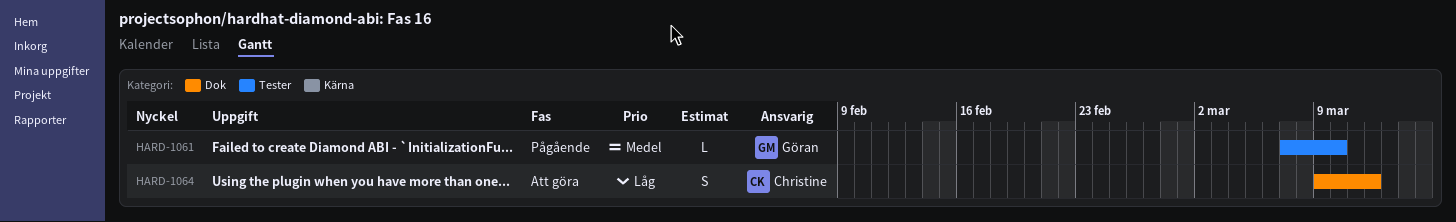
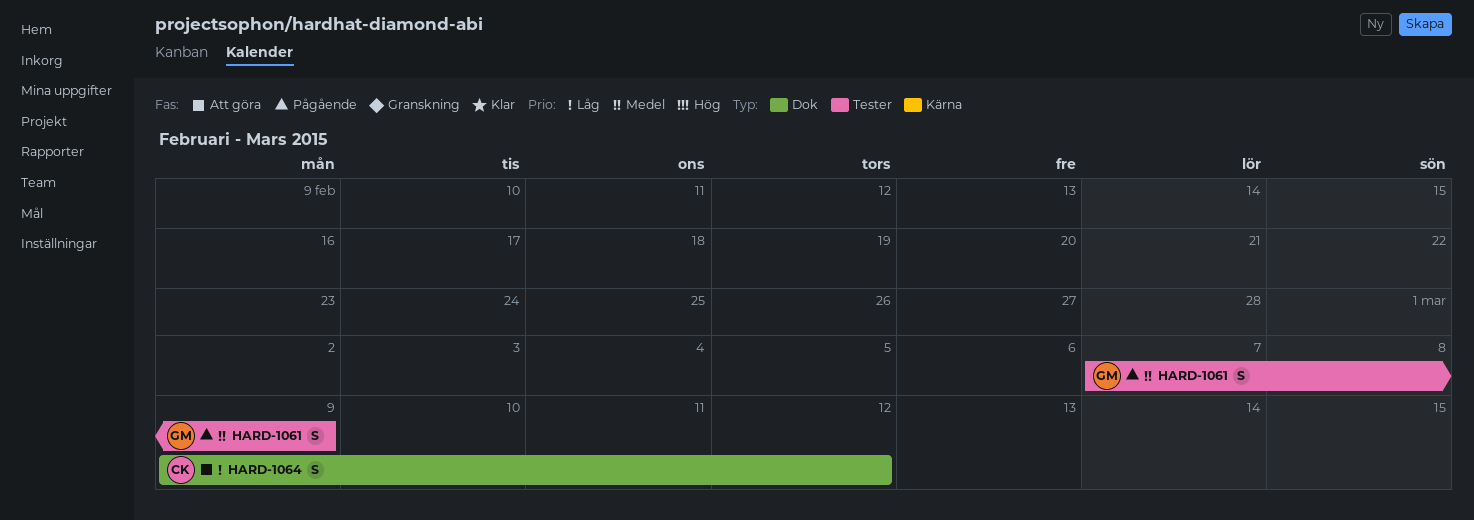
HARD-1061, estimate: L -> S
HARD-1061, due: Mar 10 -> Mar 9

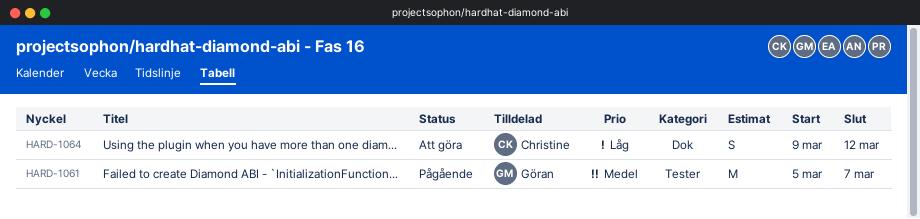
HARD-1061, estimate: S -> M
HARD-1061, start: Mar 7 -> Mar 5
HARD-1061, due: Mar 9 -> Mar 7

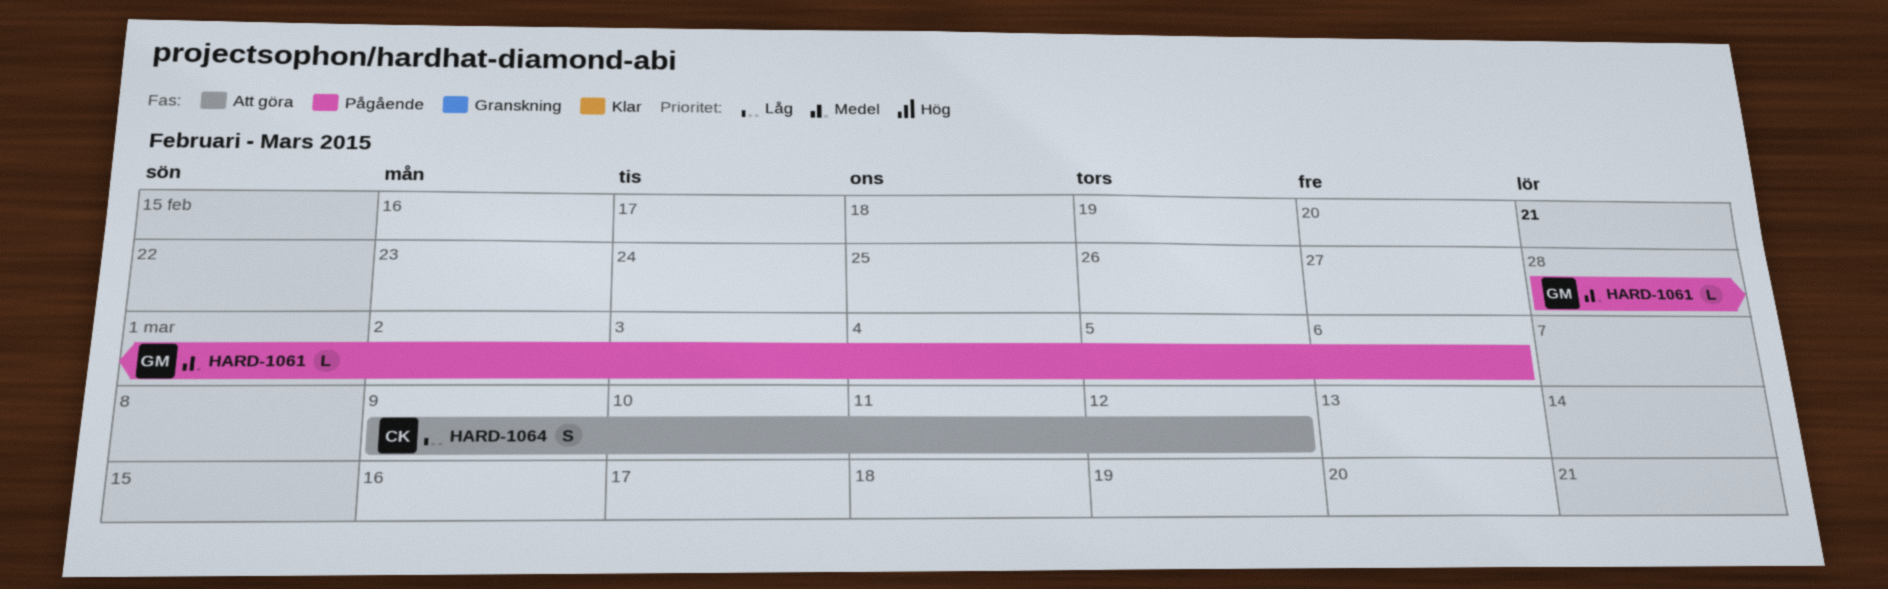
HARD-1061, estimate: M -> L
HARD-1061, start: Mar 5 -> Feb 28
HARD-1061, due: Mar 7 -> Mar 6

